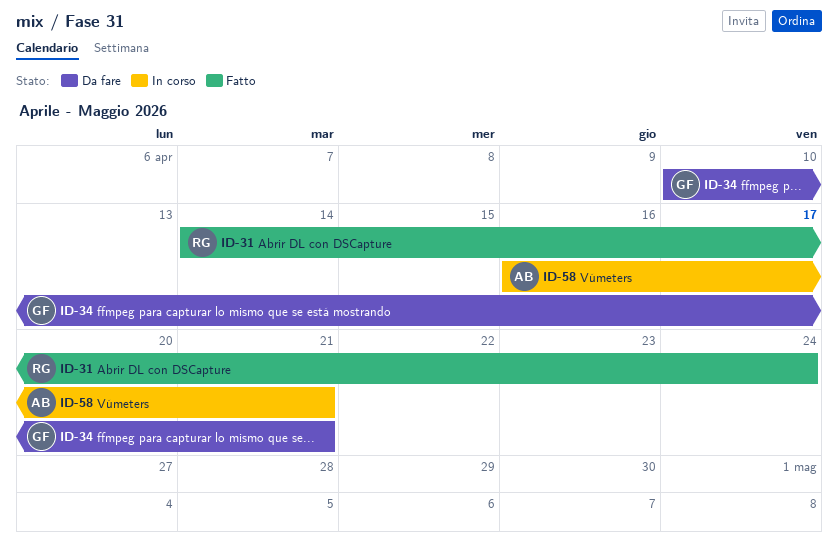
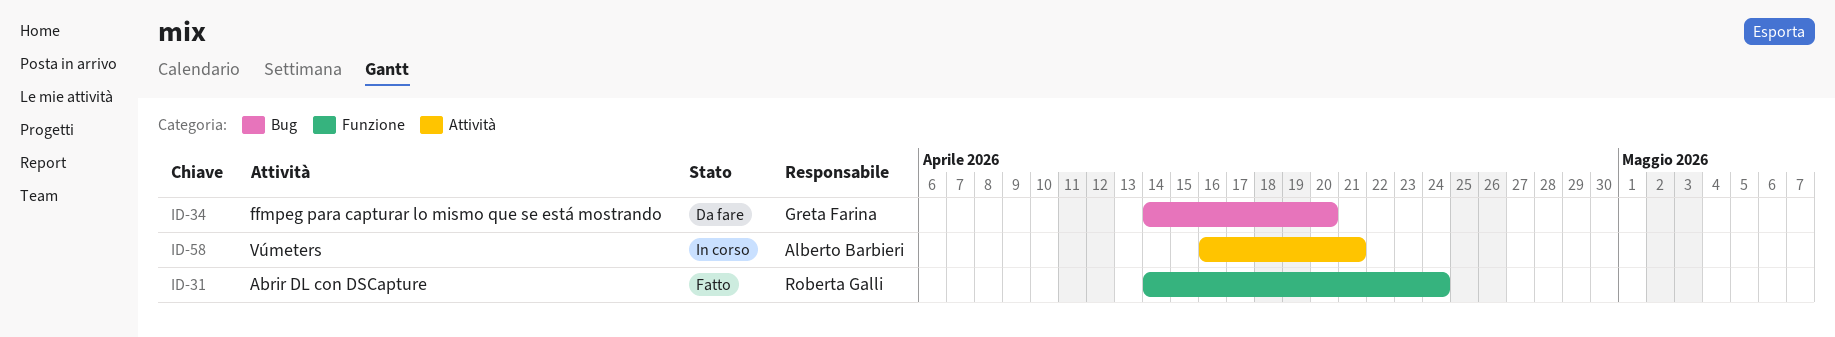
ID-34, start: Apr 10 -> Apr 14
ID-34, due: Apr 21 -> Apr 20

